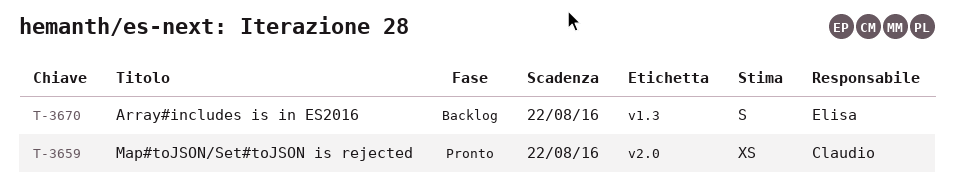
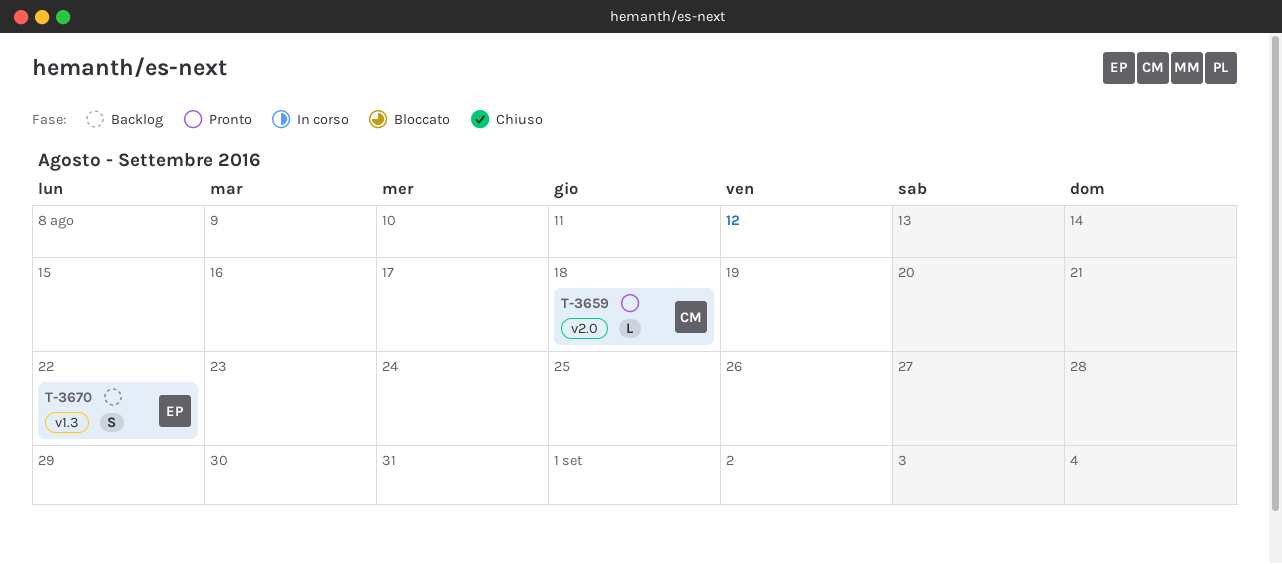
T-3659, estimate: XS -> L
T-3659, due: Aug 22 -> Aug 18

